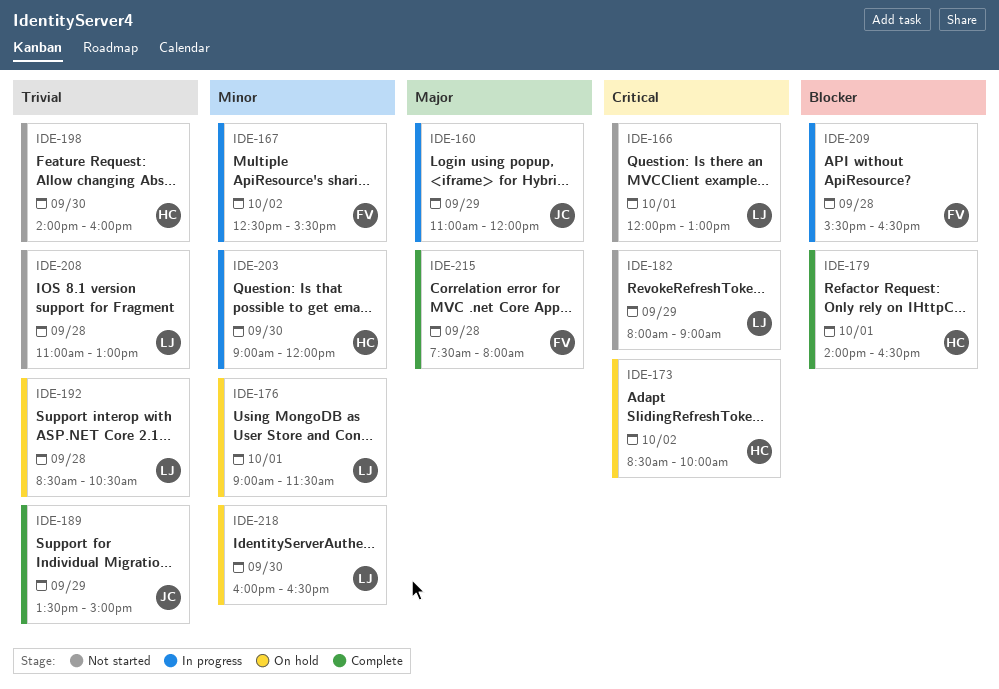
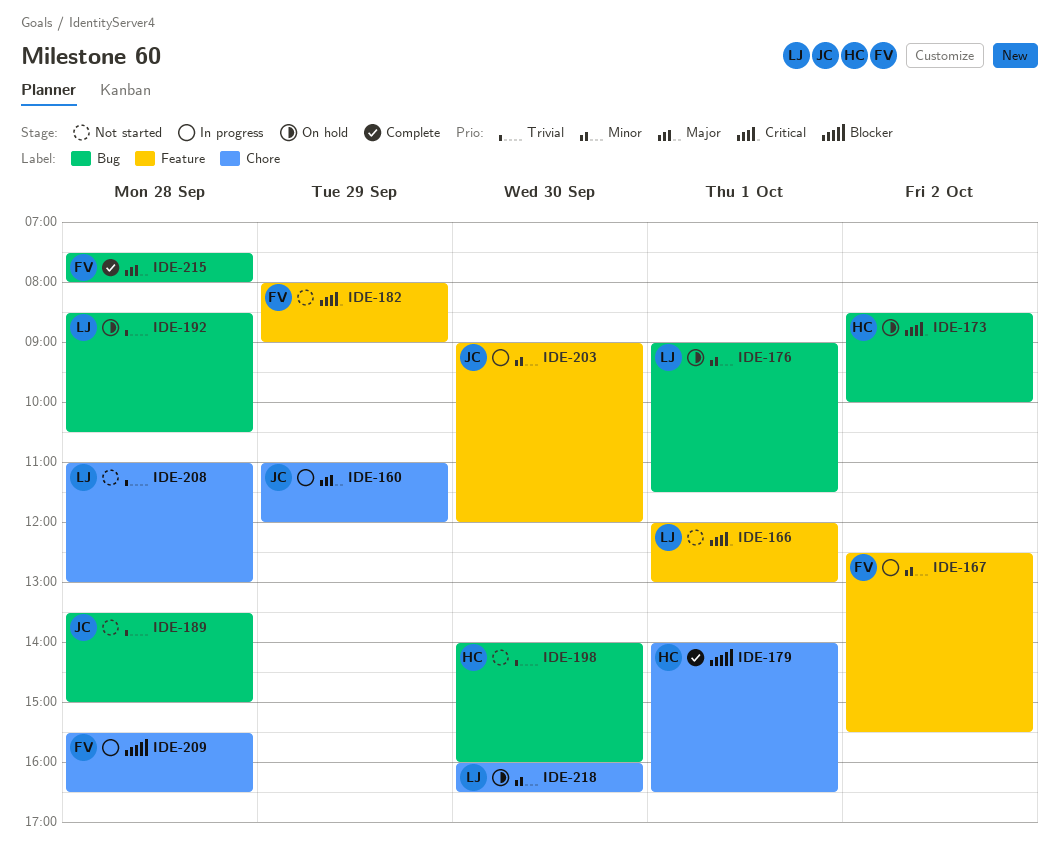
IDE-182, owner: LJ -> FV
IDE-189, status: Complete -> Not started
IDE-189, day: Sep 29 -> Sep 28
IDE-203, owner: HC -> JC

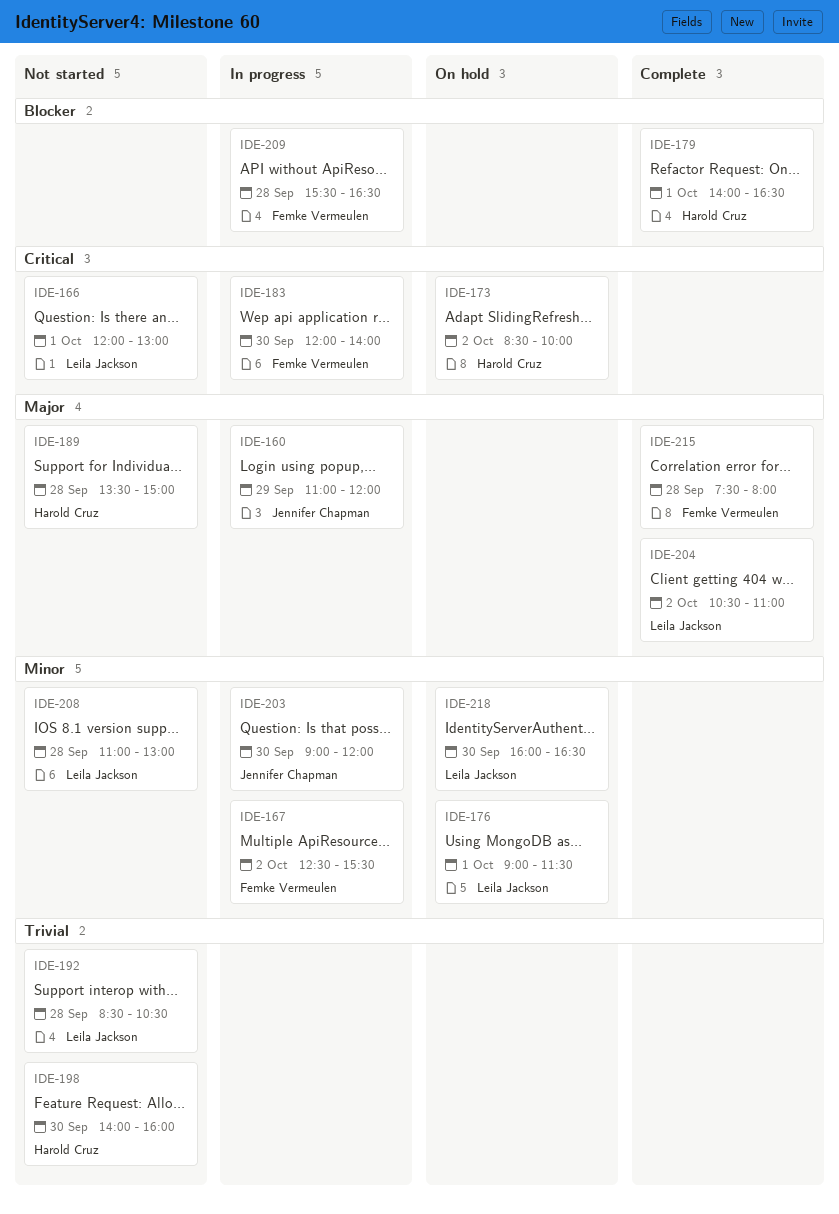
IDE-182: present -> none
IDE-183: none -> present
IDE-189, owner: Jennifer Chapman -> Harold Cruz
IDE-189, priority: Trivial -> Major
IDE-192, status: On hold -> Not started
IDE-204: none -> present
IDE-208, priority: Trivial -> Minor

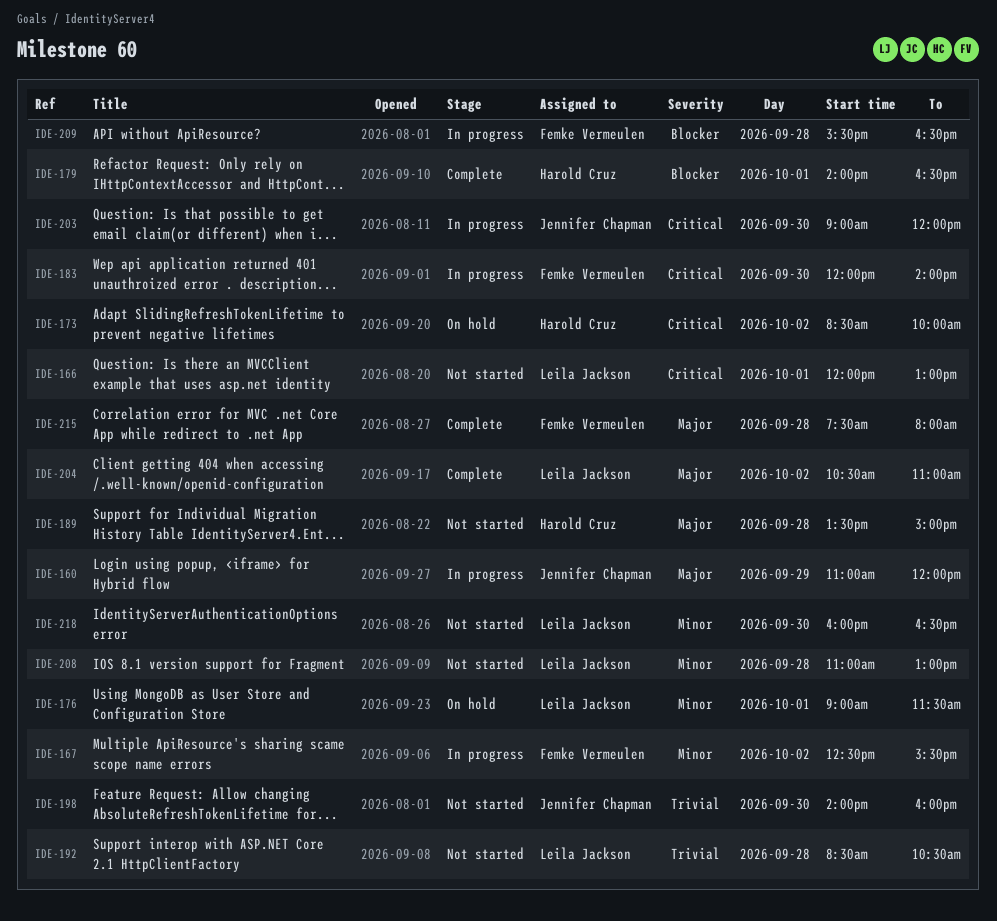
IDE-198, owner: Harold Cruz -> Jennifer Chapman
IDE-203, priority: Minor -> Critical
IDE-218, status: On hold -> Not started

